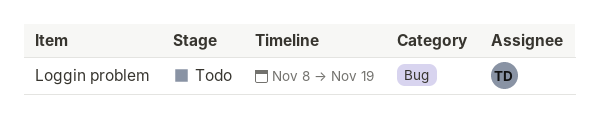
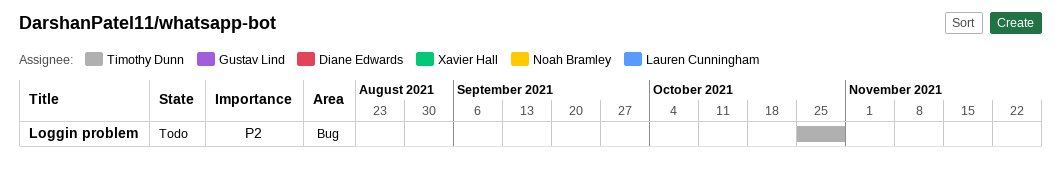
Loggin problem, start: Nov 8 -> Oct 25
Loggin problem, due: Nov 19 -> Oct 29

